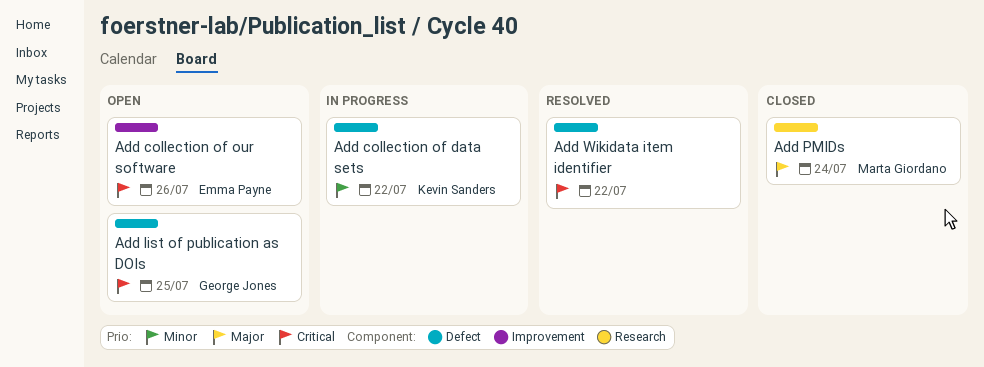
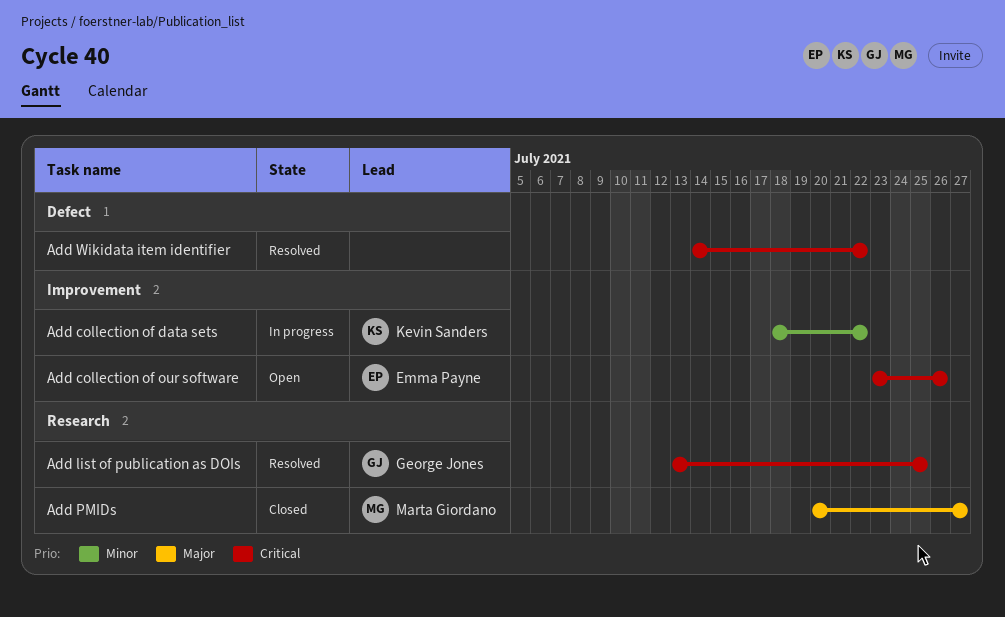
Add collection of data sets, label: Defect -> Improvement
Add list of publication as DOIs, status: Open -> Resolved
Add list of publication as DOIs, label: Defect -> Research
Add PMIDs, due: Jul 24 -> Jul 27

